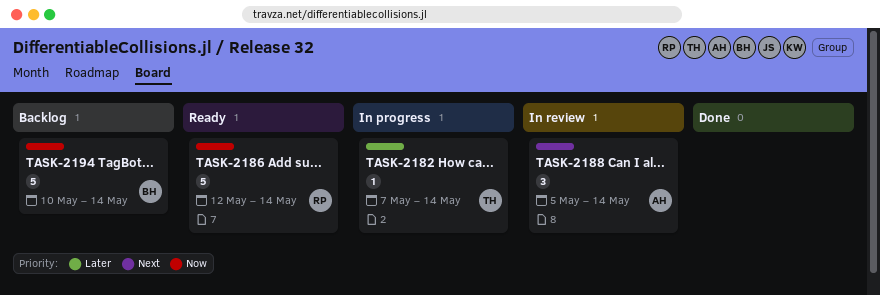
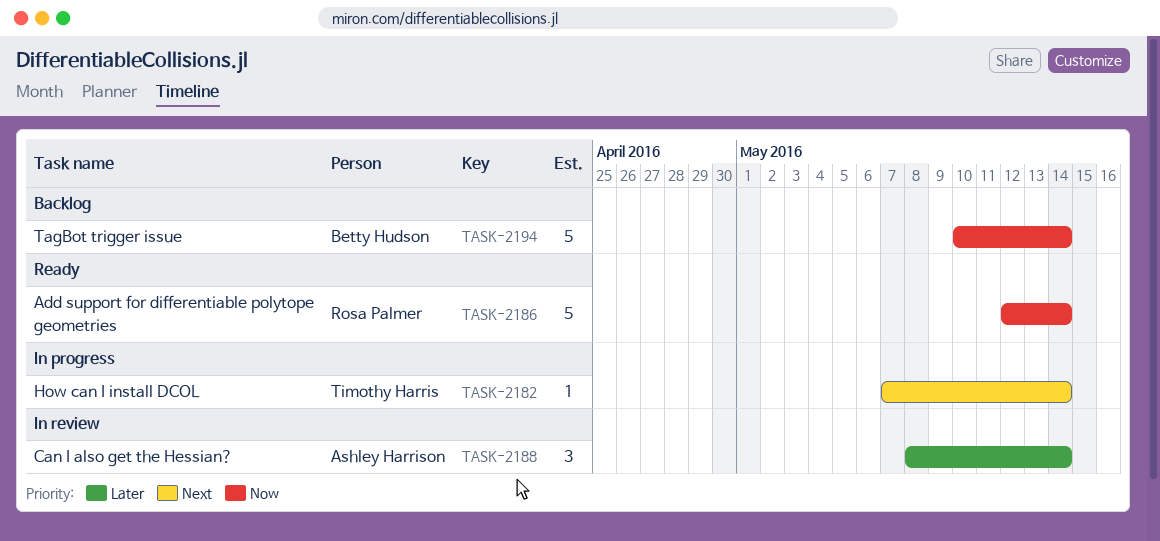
TASK-2182, priority: Later -> Next
TASK-2188, priority: Next -> Later
TASK-2188, start: May 5 -> May 8

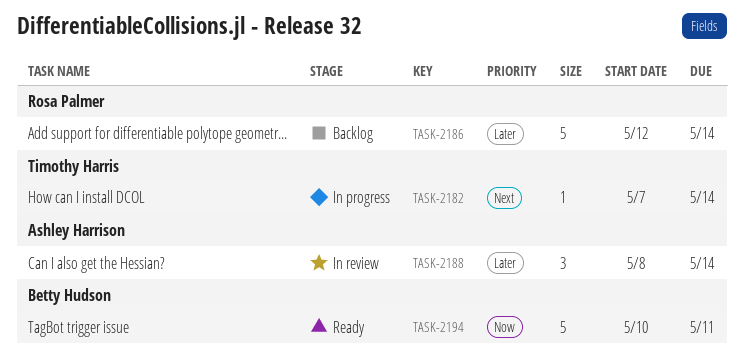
TASK-2186, status: Ready -> Backlog
TASK-2186, priority: Now -> Later
TASK-2194, status: Backlog -> Ready
TASK-2194, due: May 14 -> May 11

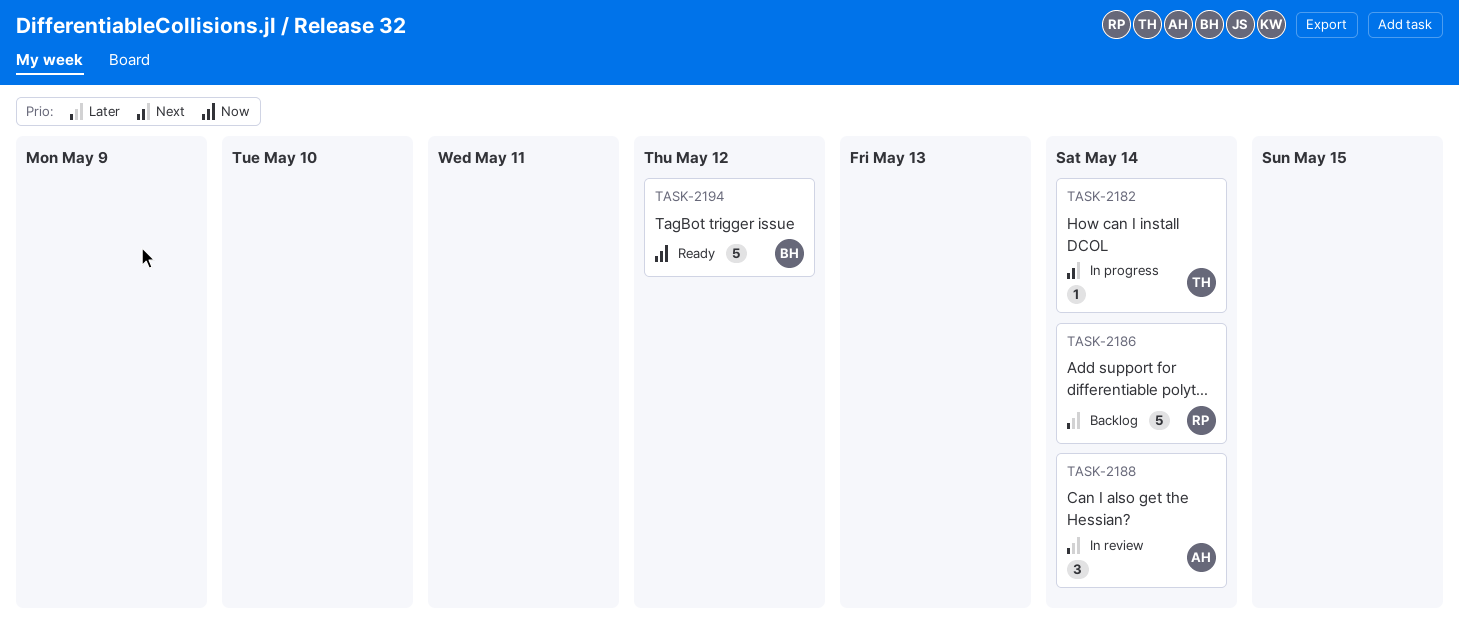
TASK-2194, due: May 11 -> May 12

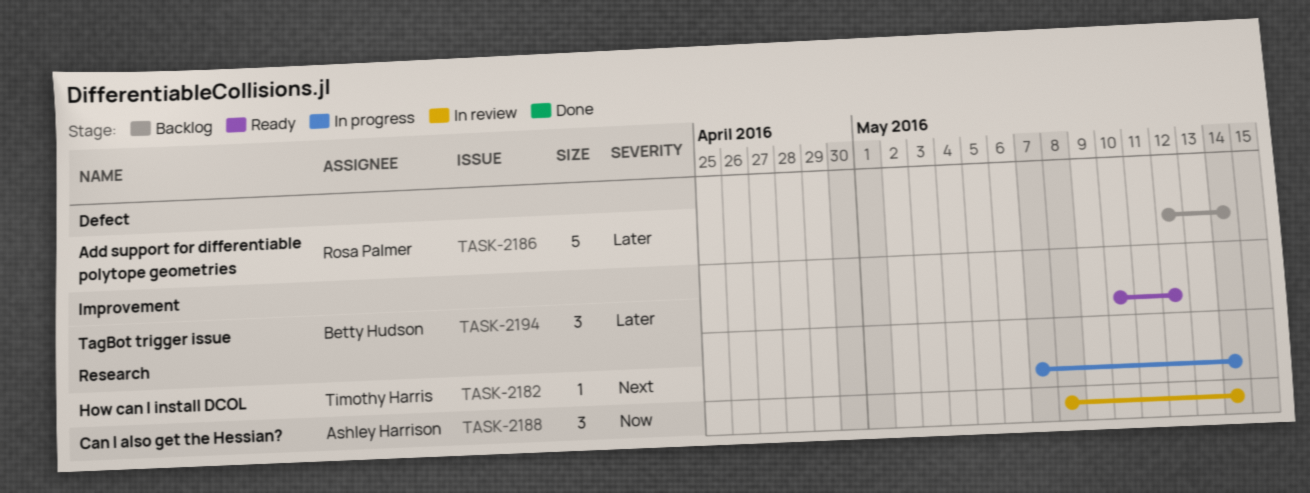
TASK-2188, priority: Later -> Now
TASK-2194, priority: Now -> Later
TASK-2194, estimate: 5 -> 3

